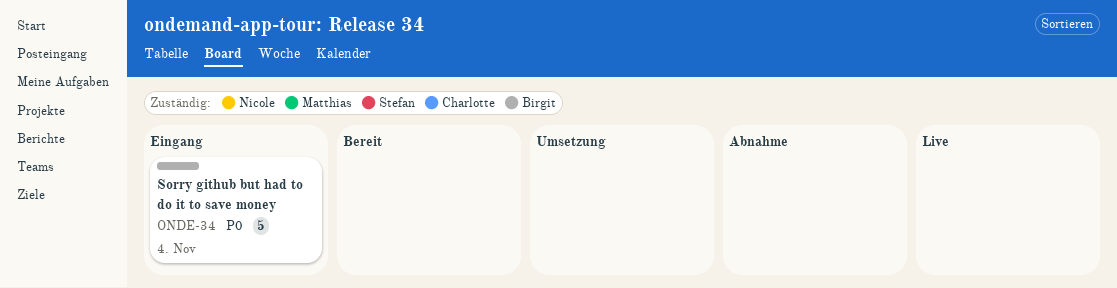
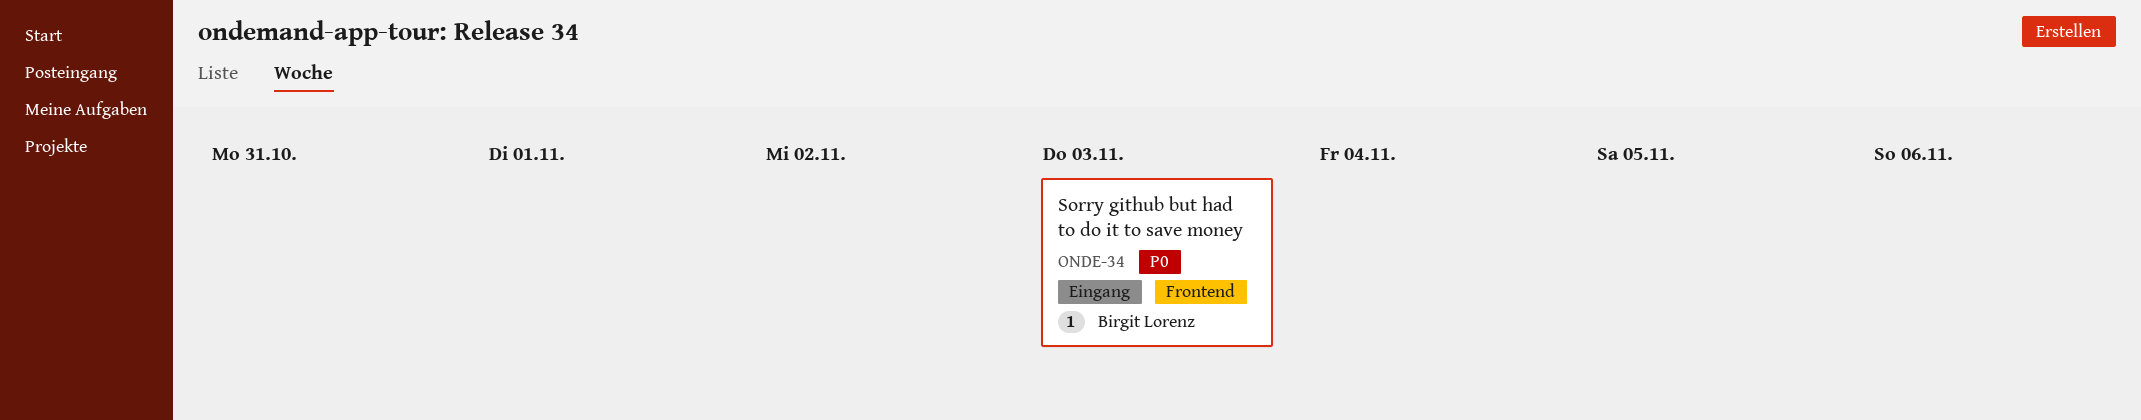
ONDE-34, estimate: 5 -> 1
ONDE-34, due: Nov 4 -> Nov 3

